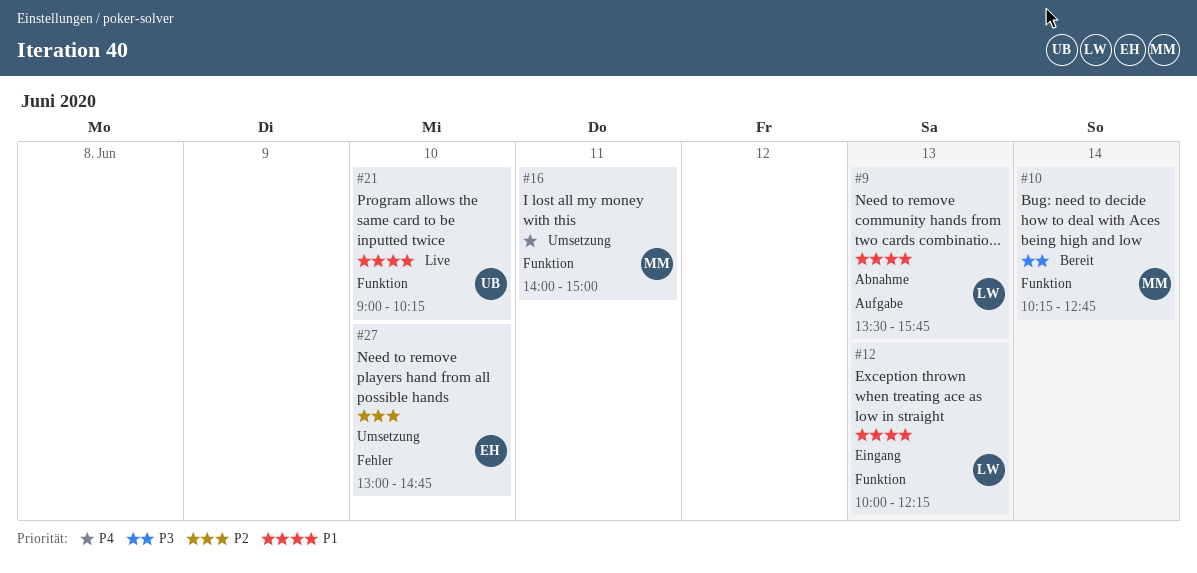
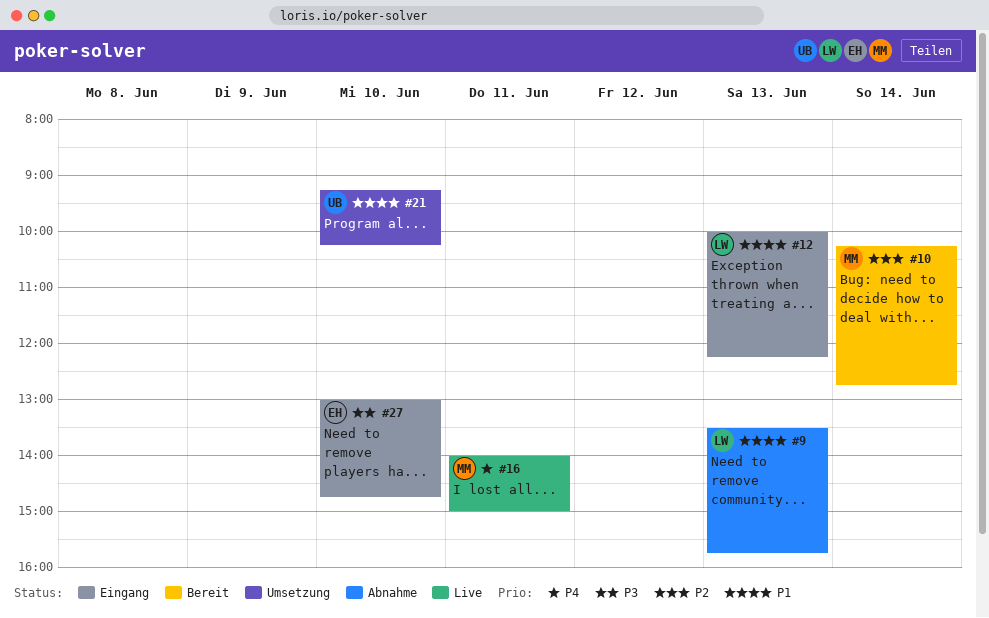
#10, priority: P3 -> P2
#16, status: Umsetzung -> Live
#21, status: Live -> Umsetzung
#21, begins: 09:00 -> 09:15
#27, status: Umsetzung -> Eingang
#27, priority: P2 -> P3

